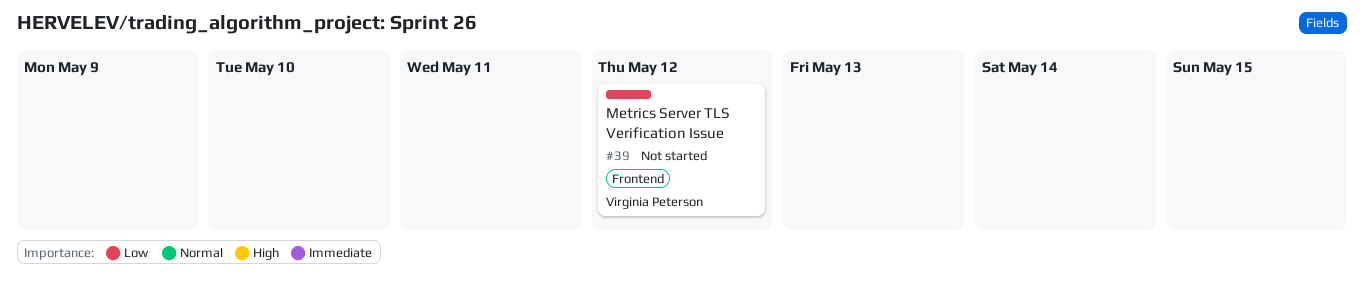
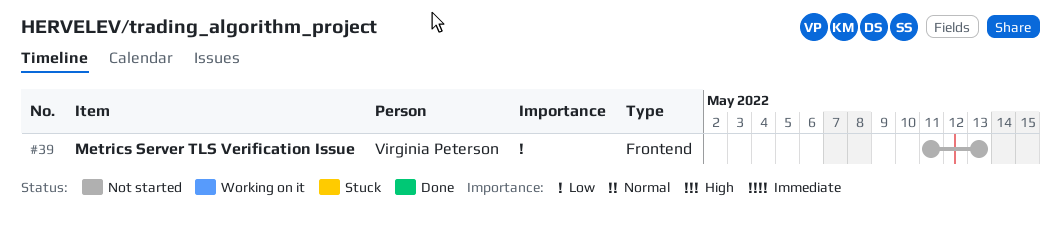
#39, due: May 12 -> May 13

